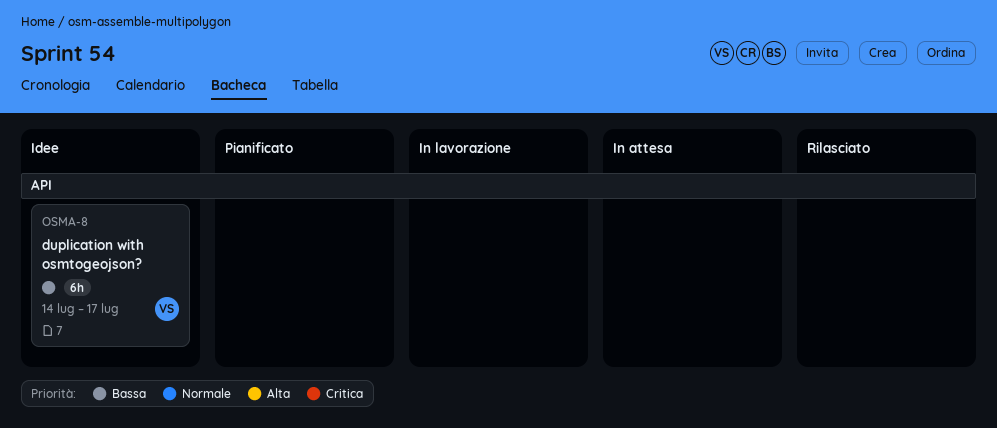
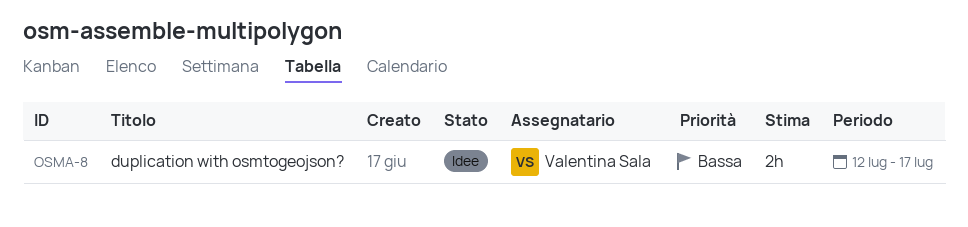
OSMA-8, estimate: 6h -> 2h
OSMA-8, start: Jul 14 -> Jul 12

